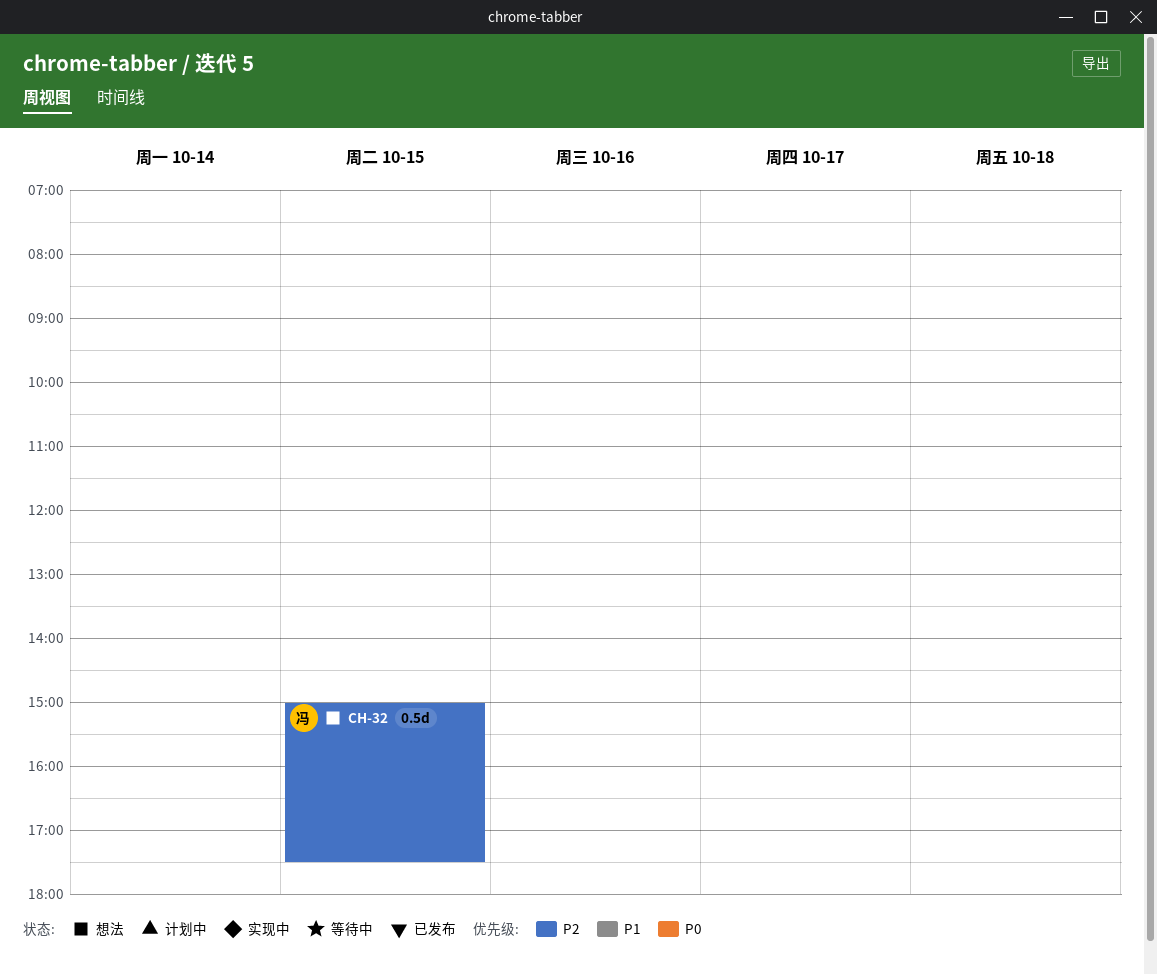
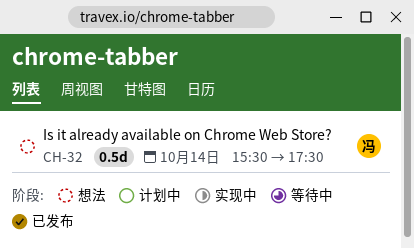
CH-32, day: Oct 15 -> Oct 14
CH-32, begins: 15:00 -> 15:30

